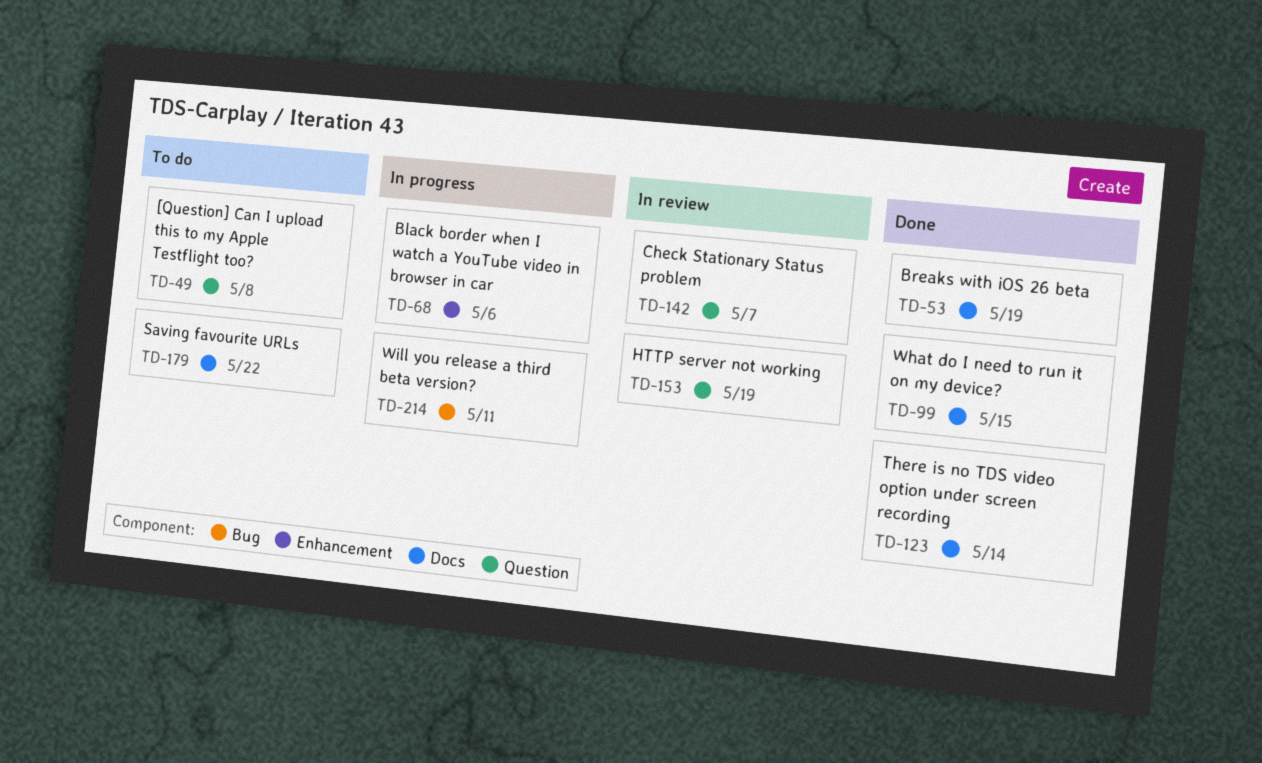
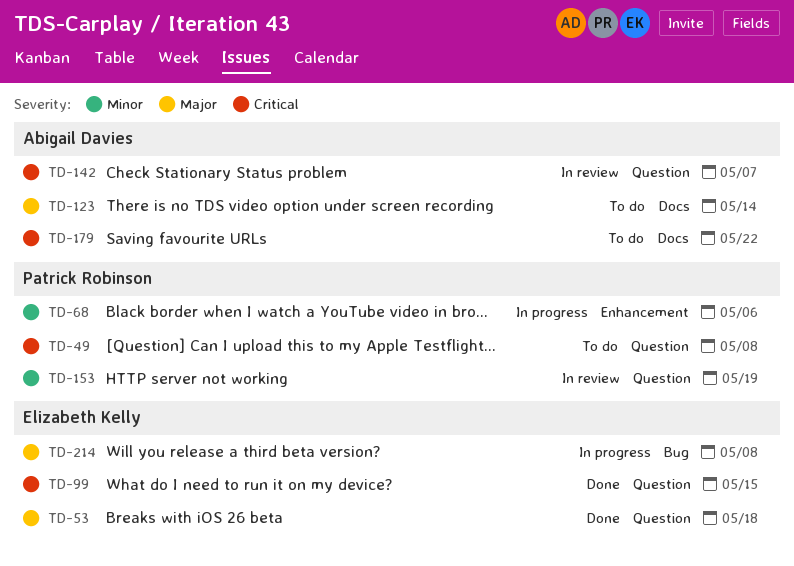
TD-53, label: Docs -> Question
TD-53, due: May 19 -> May 18
TD-99, label: Docs -> Question
TD-123, status: Done -> To do
TD-214, due: May 11 -> May 8

